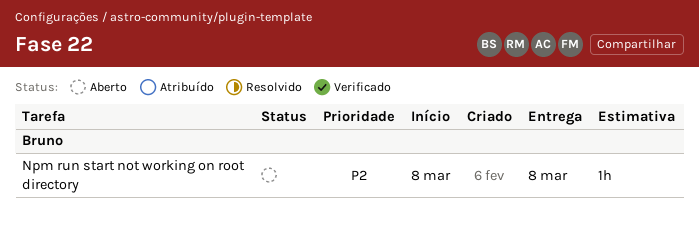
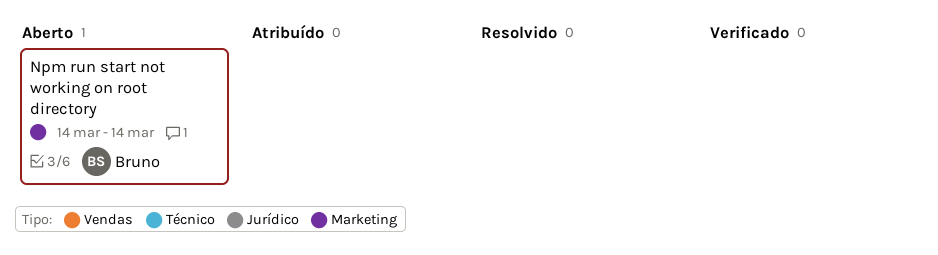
Npm run start not working on root directory, start: Mar 8 -> Mar 14
Npm run start not working on root directory, due: Mar 8 -> Mar 14

